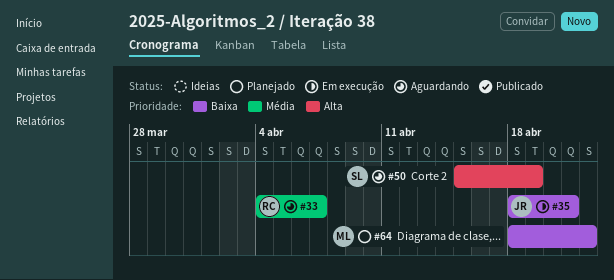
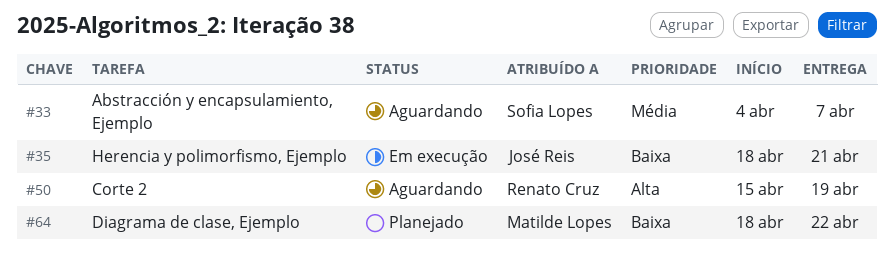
#33, owner: Renato Cruz -> Sofia Lopes
#50, owner: Sofia Lopes -> Renato Cruz

